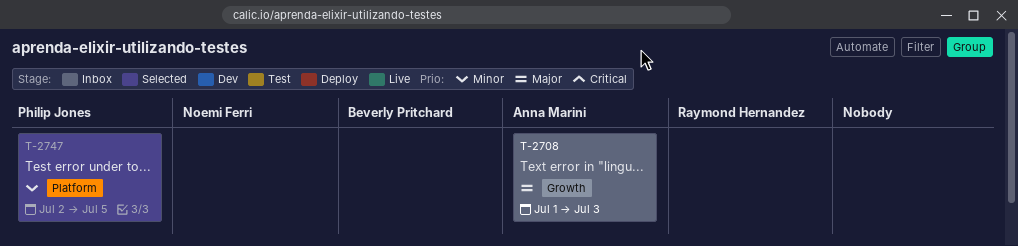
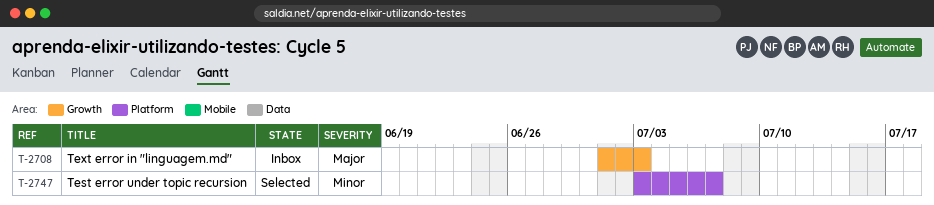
T-2747, start: Jul 2 -> Jul 3
T-2747, due: Jul 5 -> Jul 7

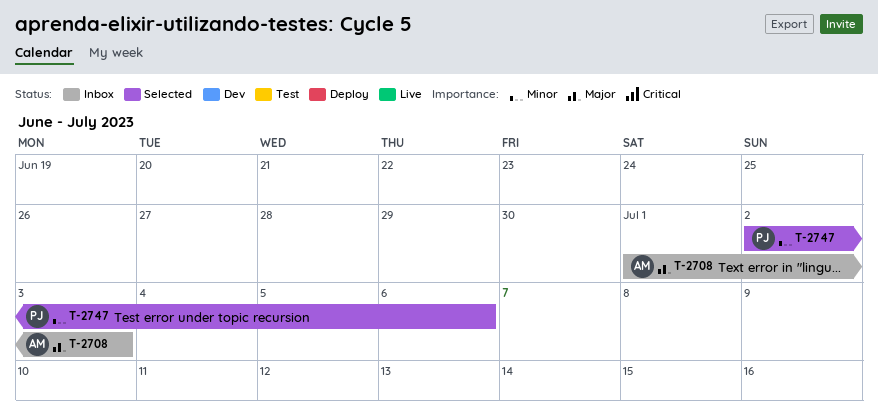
T-2747, start: Jul 3 -> Jul 2
T-2747, due: Jul 7 -> Jul 6

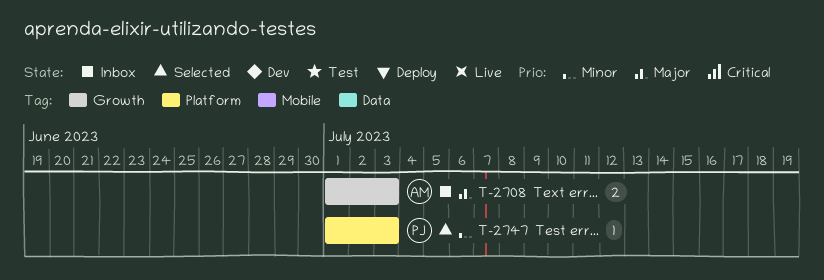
T-2747, start: Jul 2 -> Jul 1
T-2747, due: Jul 6 -> Jul 3

